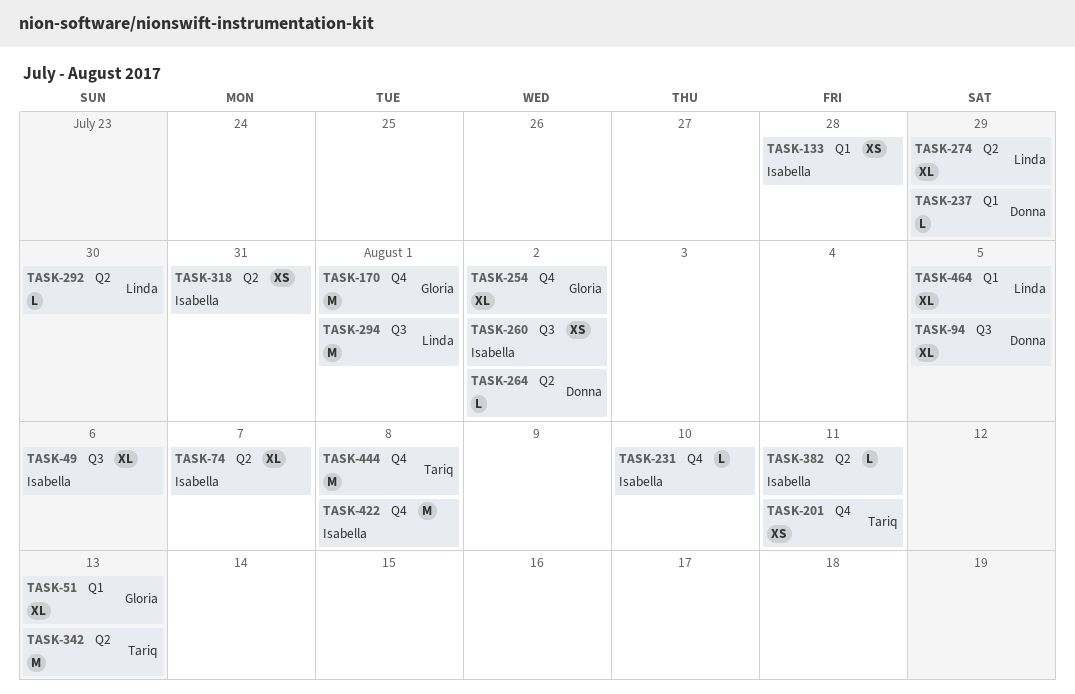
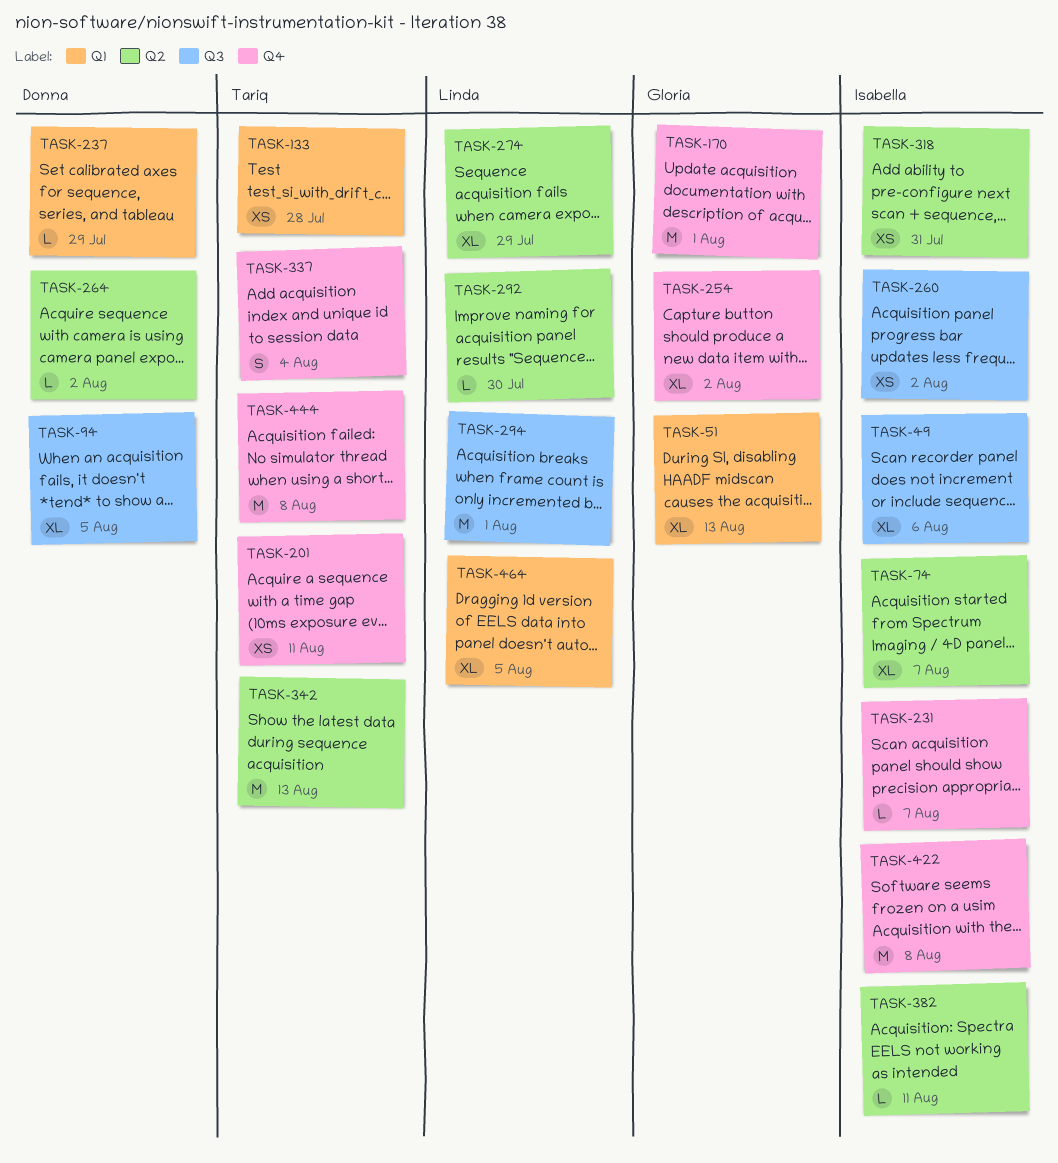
TASK-133, owner: Isabella -> Tariq
TASK-231, due: Aug 10 -> Aug 7
TASK-337: none -> present

